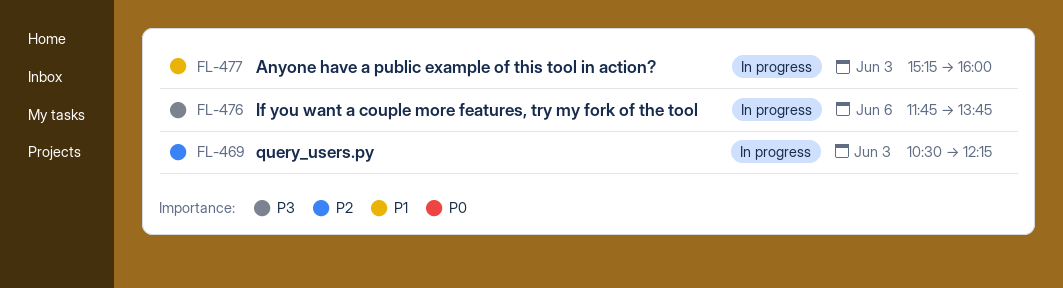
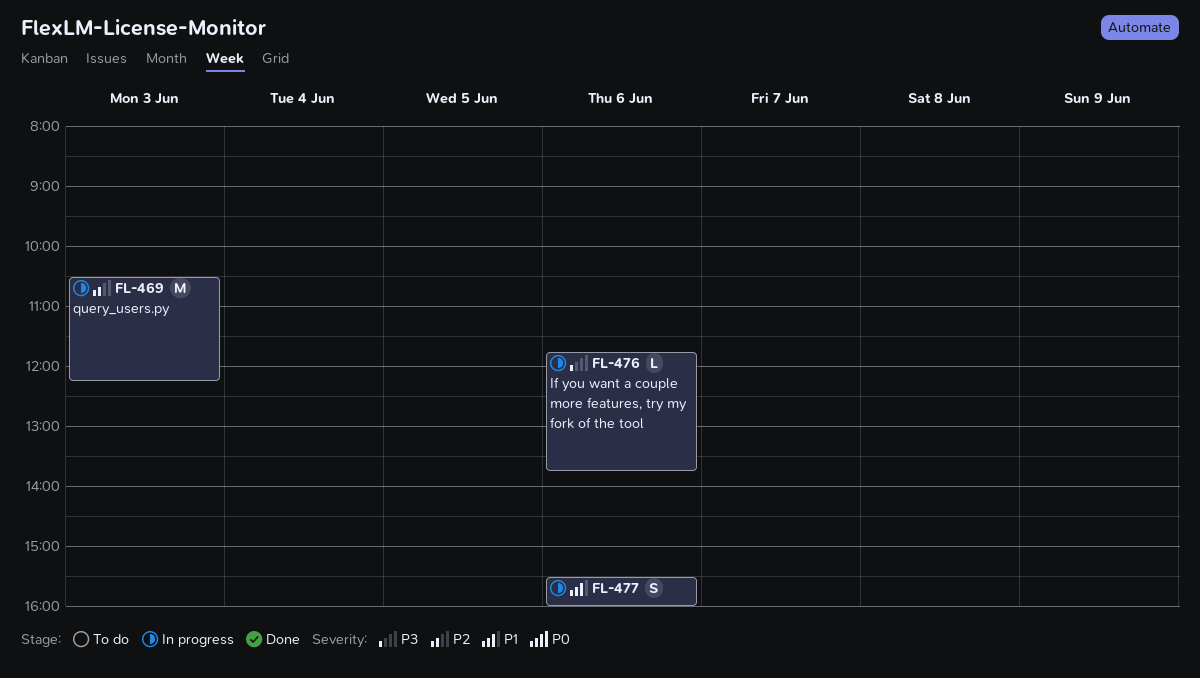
FL-477, day: Jun 3 -> Jun 6
FL-477, begins: 15:15 -> 15:30

